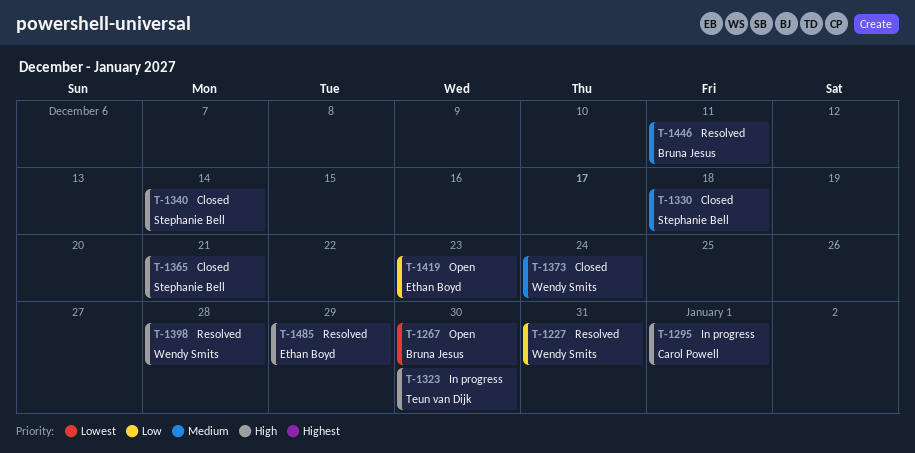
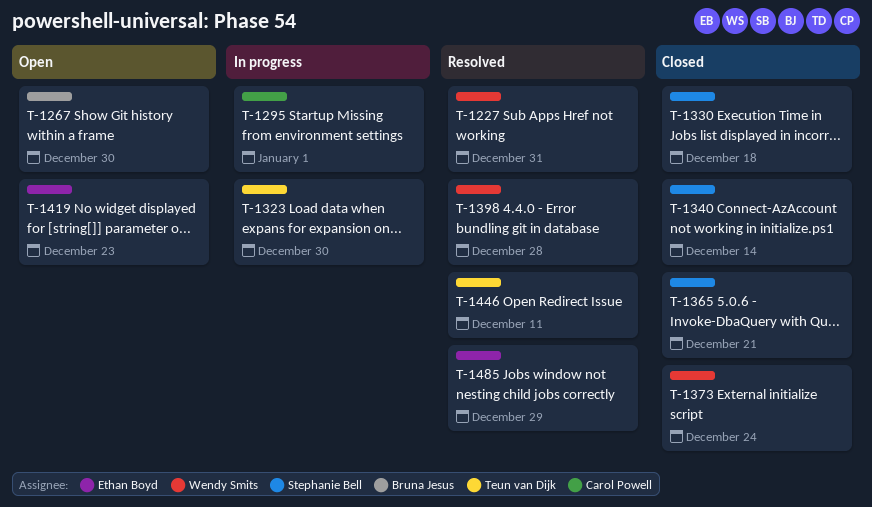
T-1446, owner: Bruna Jesus -> Teun van Dijk

